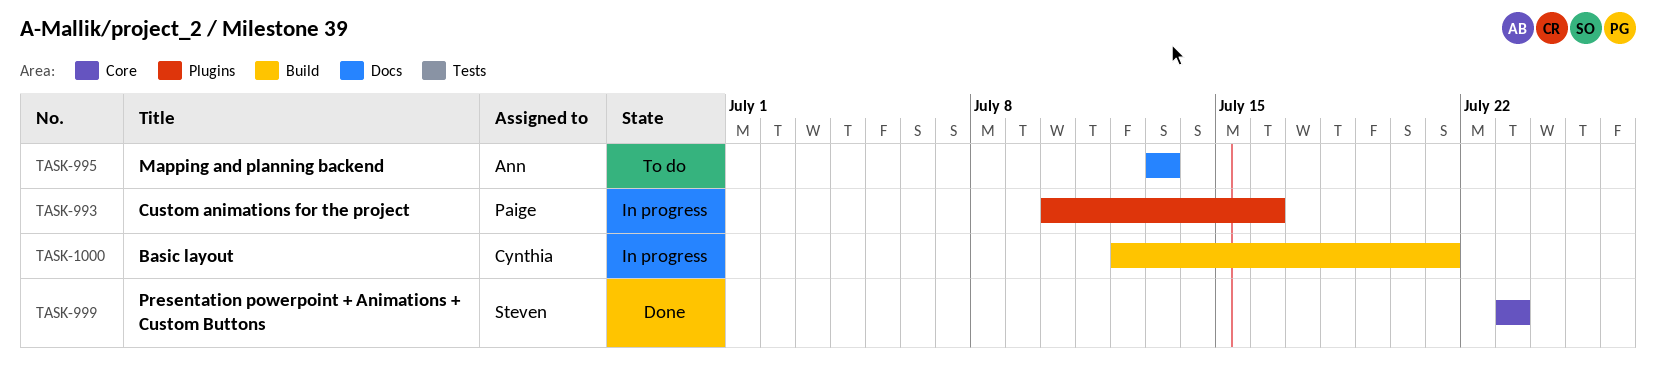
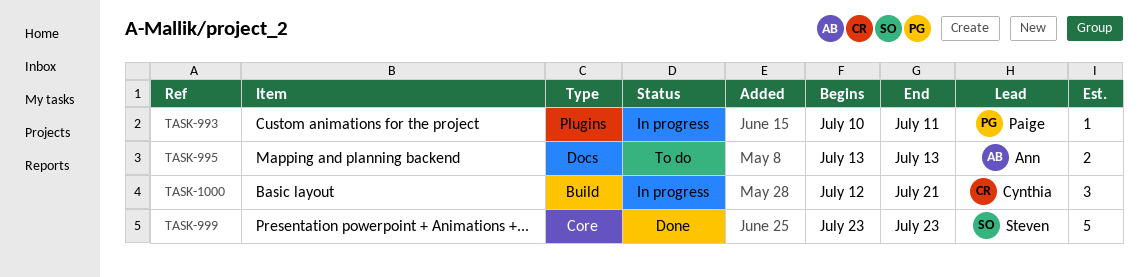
TASK-993, due: Jul 16 -> Jul 11

